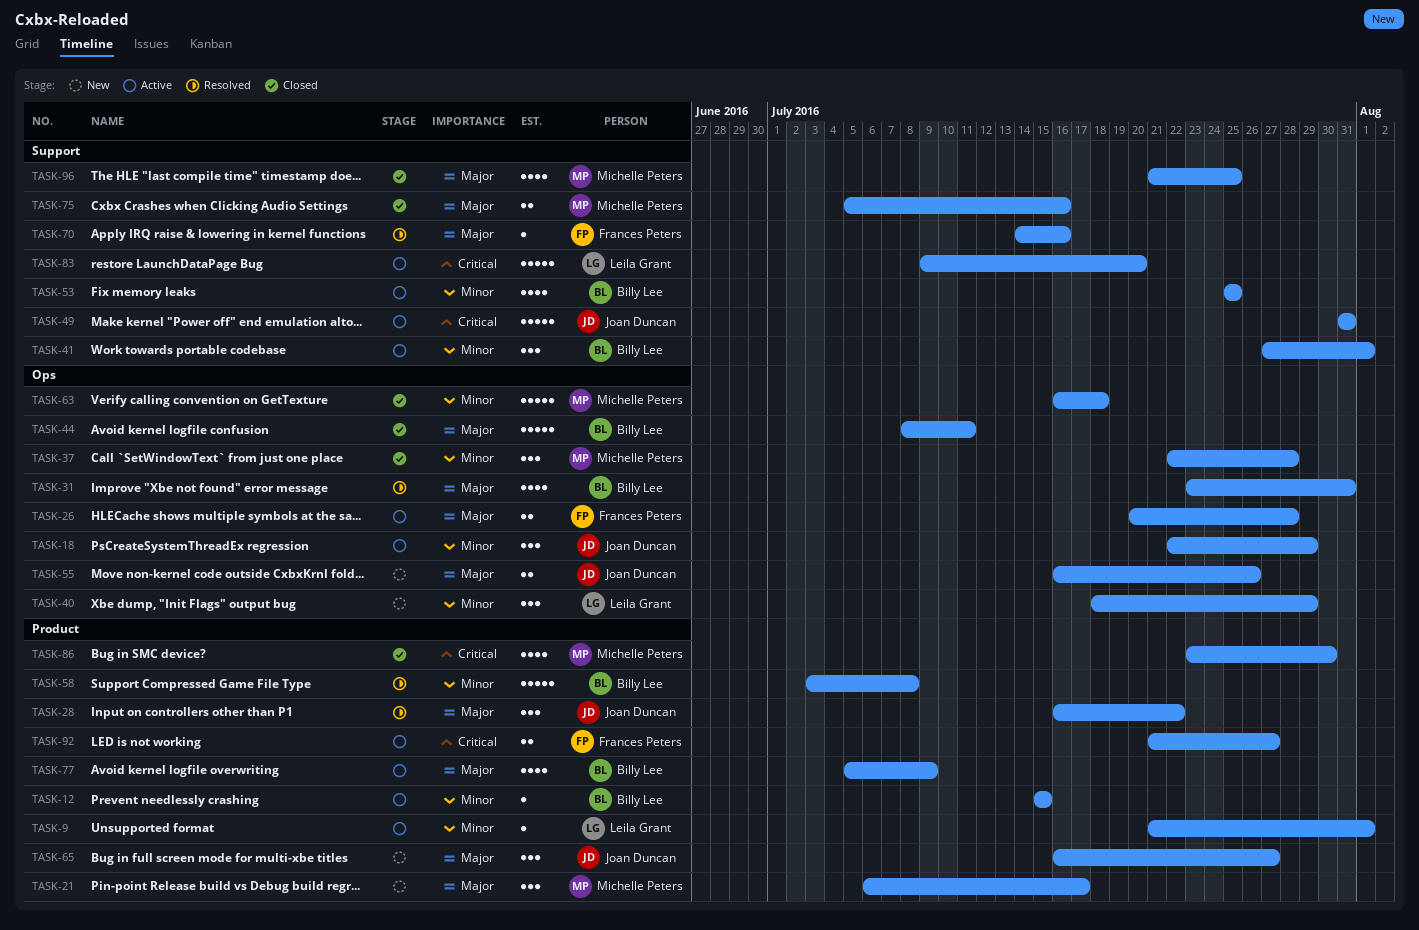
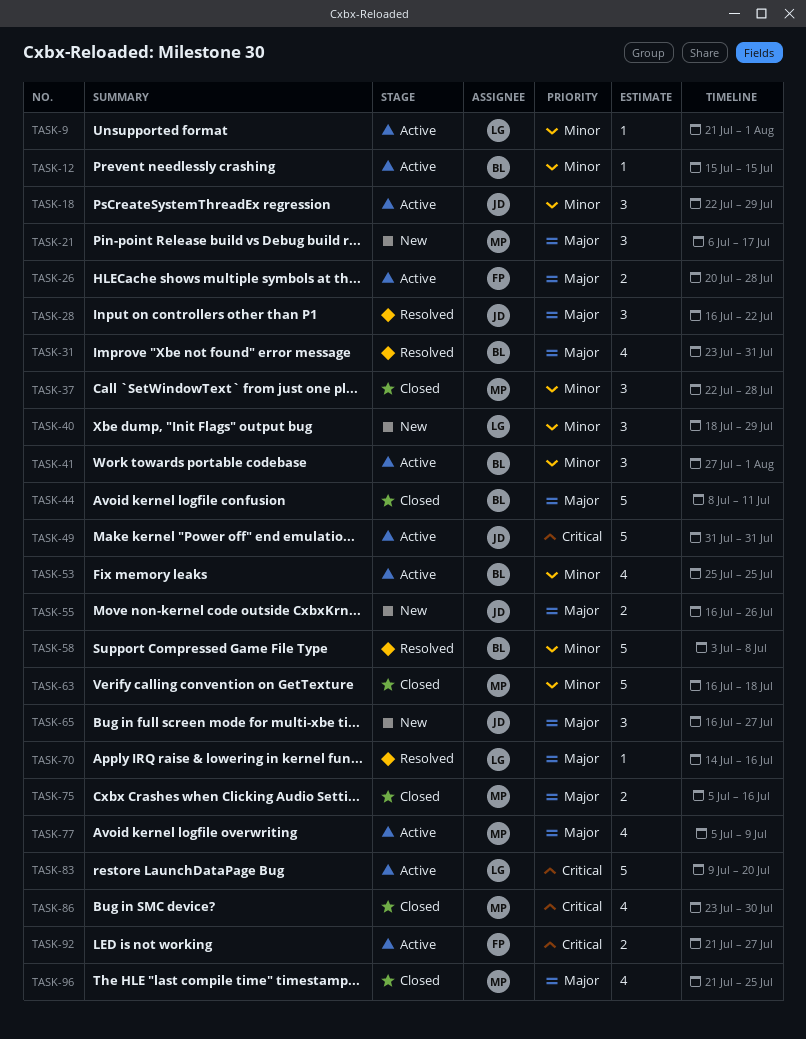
TASK-70, owner: Frances Peters -> Leila Grant
TASK-77, owner: Billy Lee -> Michelle Peters

